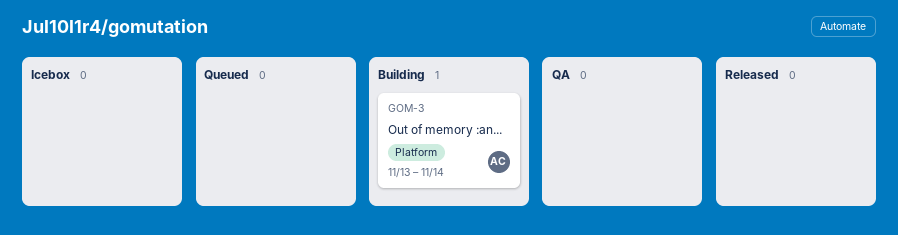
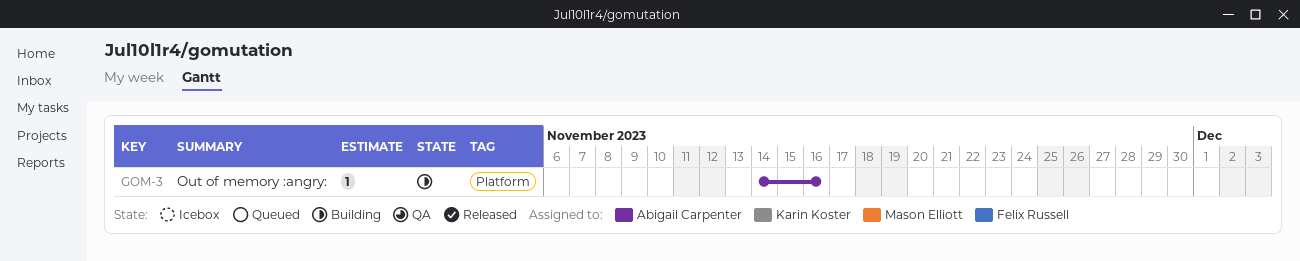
GOM-3, start: Nov 13 -> Nov 14
GOM-3, due: Nov 14 -> Nov 16

